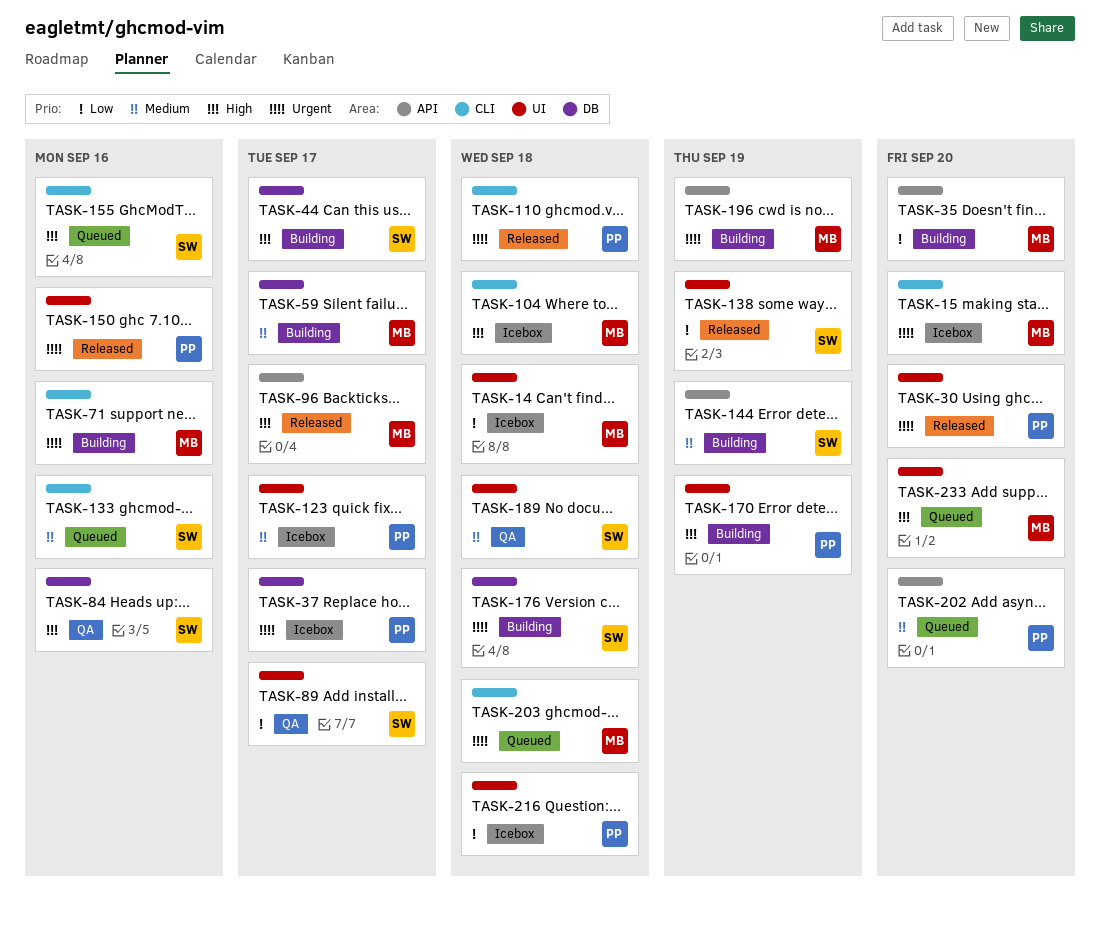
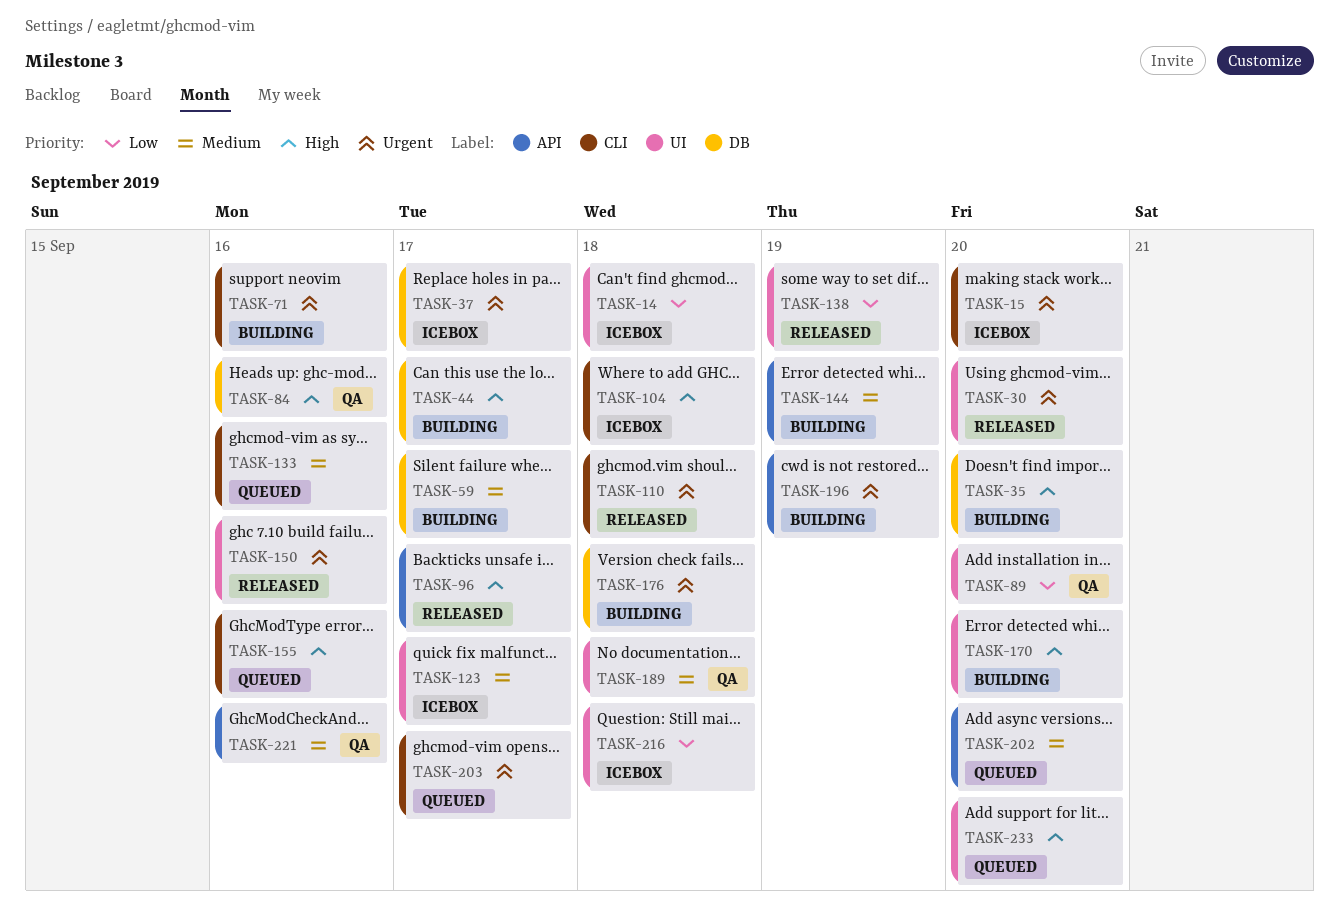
TASK-35, priority: Low -> High
TASK-35, label: API -> DB
TASK-89, due: Sep 17 -> Sep 20
TASK-170, due: Sep 19 -> Sep 20
TASK-203, due: Sep 18 -> Sep 17
TASK-221: none -> present

